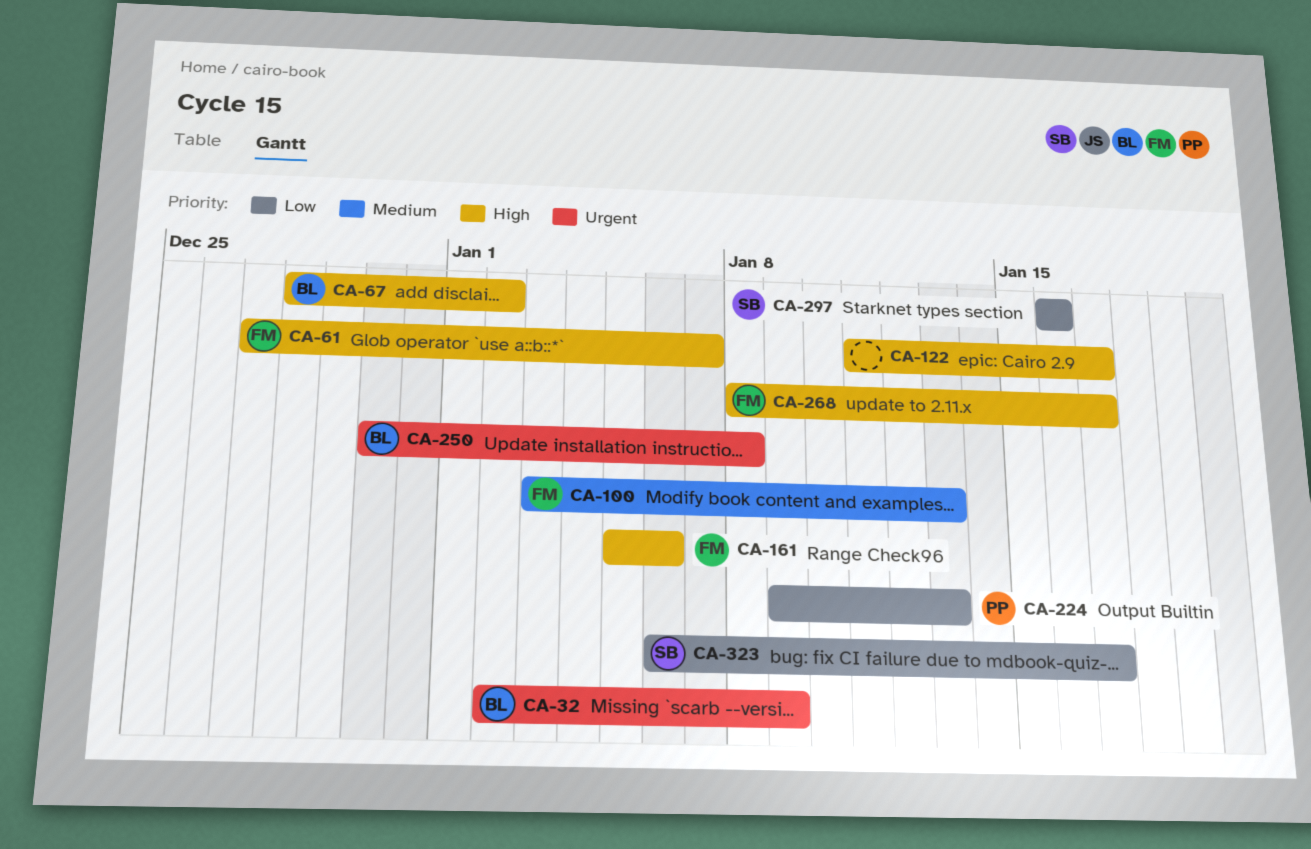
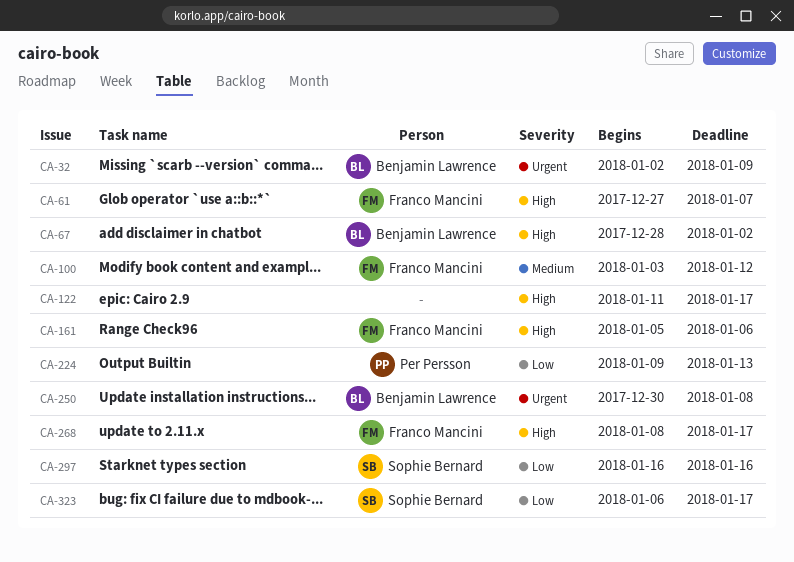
CA-100, due: Jan 13 -> Jan 12

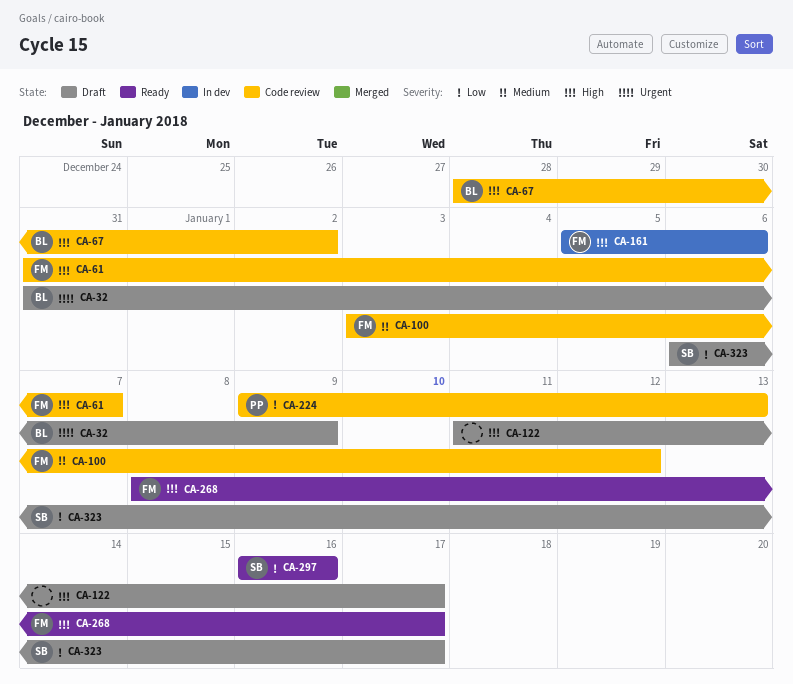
CA-32, start: Jan 2 -> Dec 31
CA-61, start: Dec 27 -> Dec 31
CA-250: present -> none

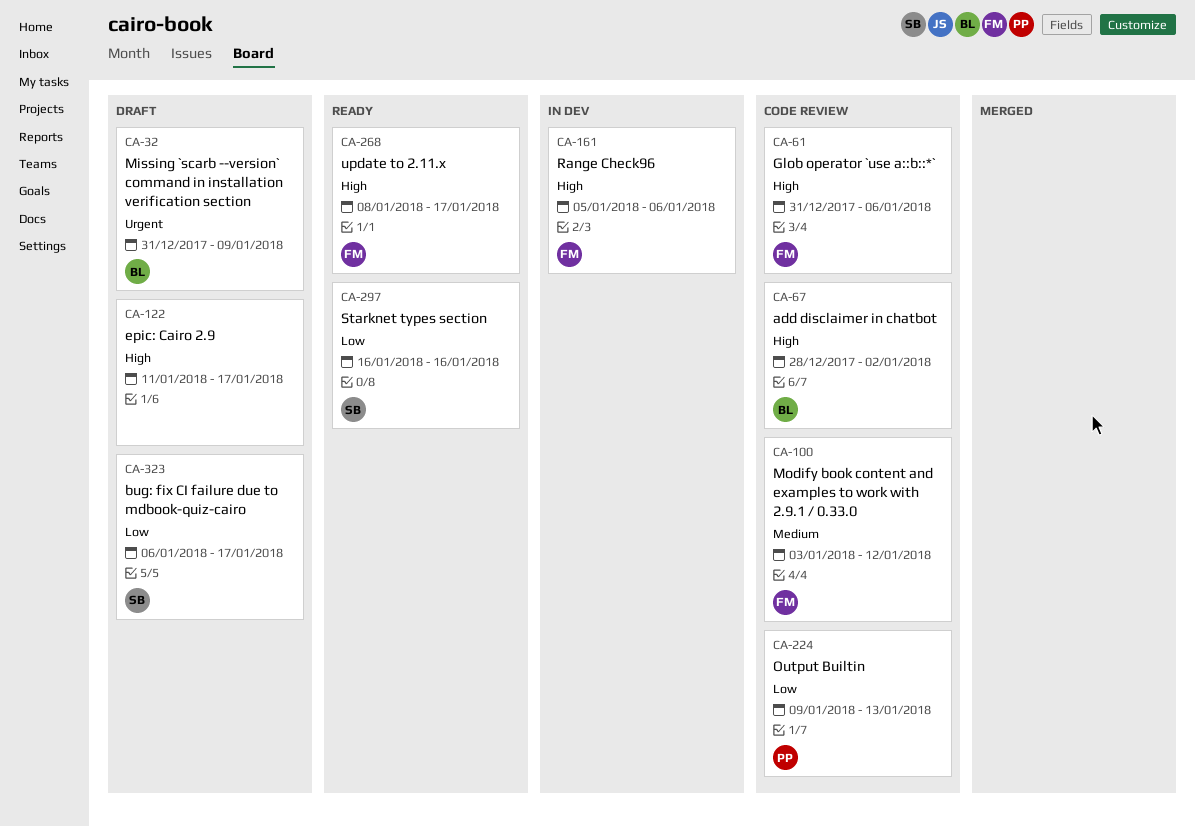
CA-61, due: Jan 7 -> Jan 6

